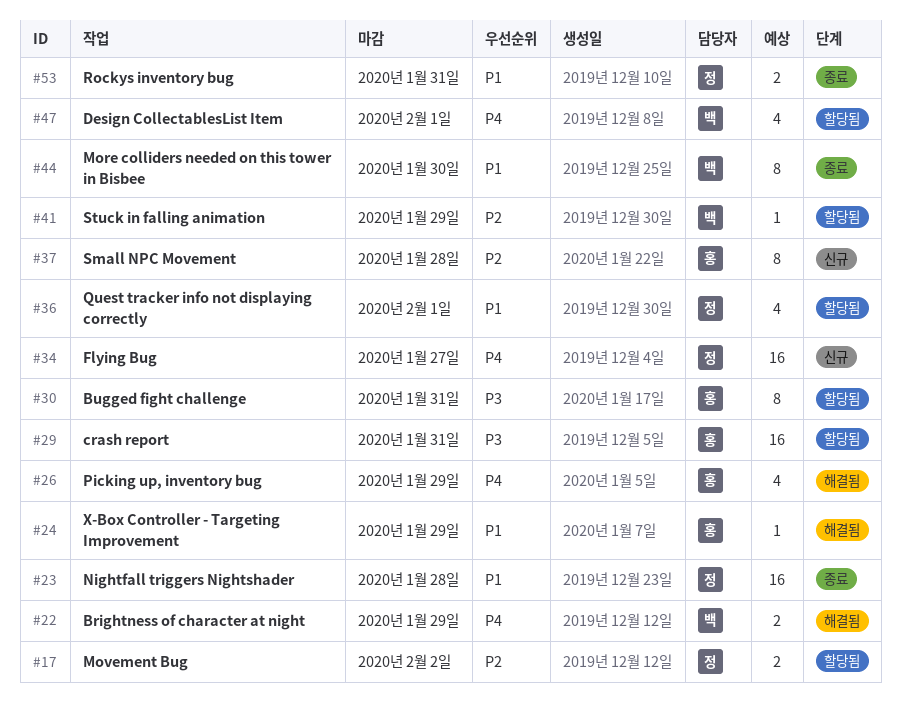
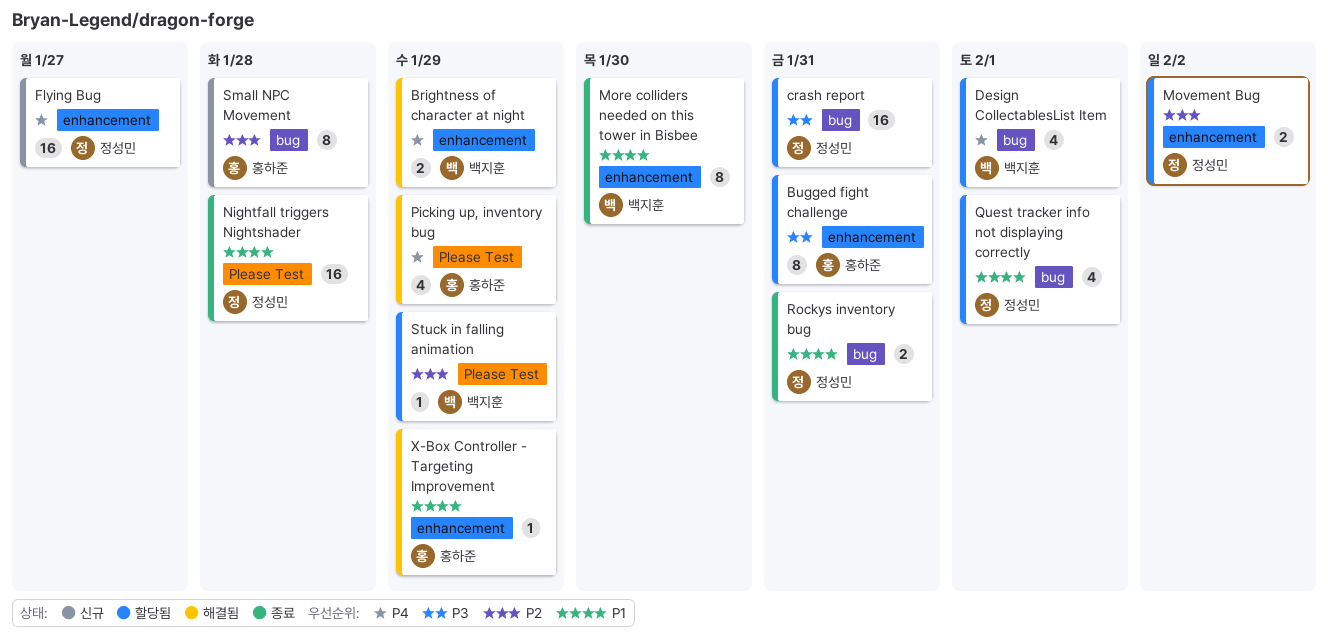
crash report, owner: 홍하준 -> 정성민

